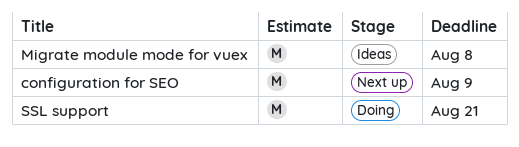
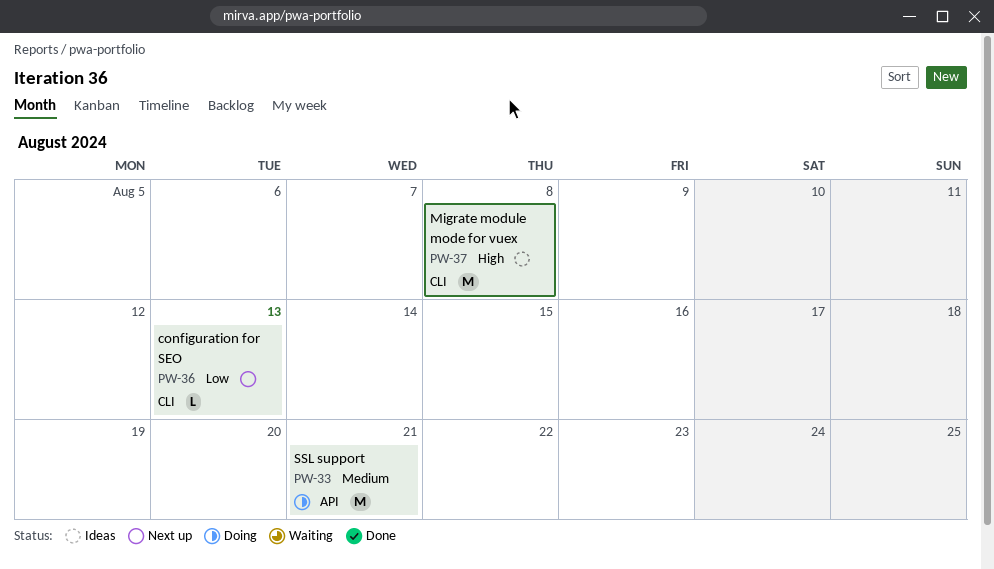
configuration for SEO, estimate: M -> L
configuration for SEO, due: Aug 9 -> Aug 13

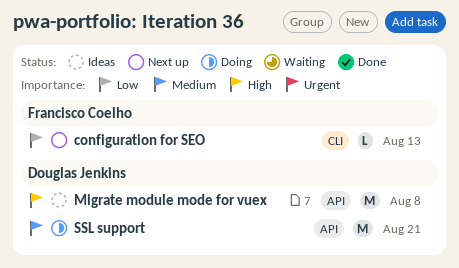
Migrate module mode for vuex, label: CLI -> API

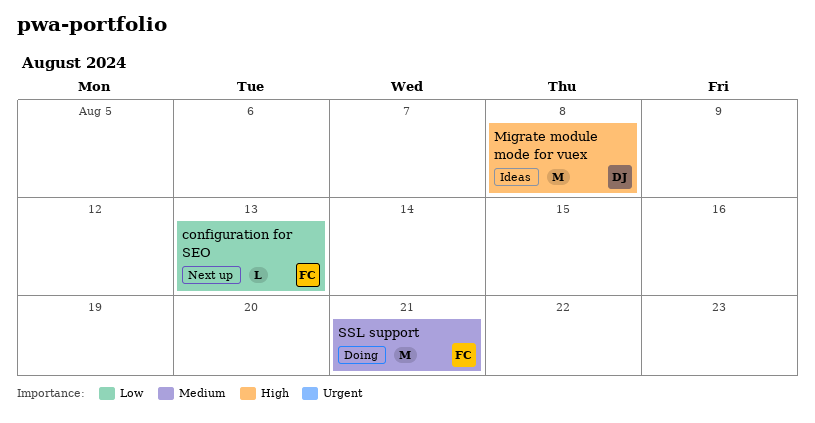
SSL support, owner: Douglas Jenkins -> Francisco Coelho

